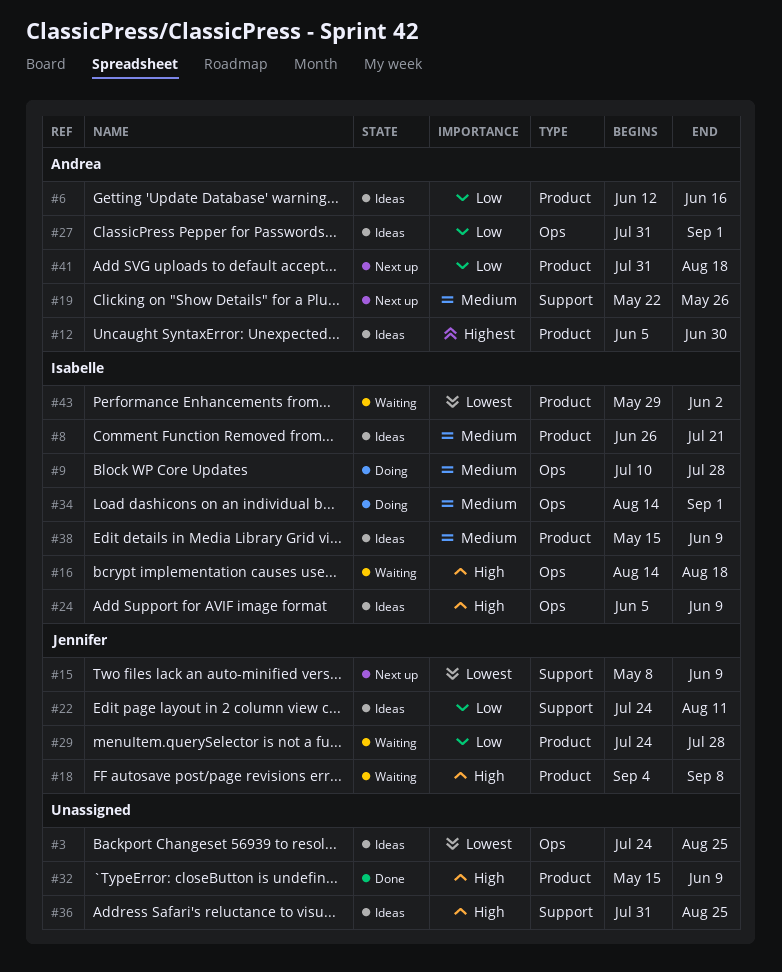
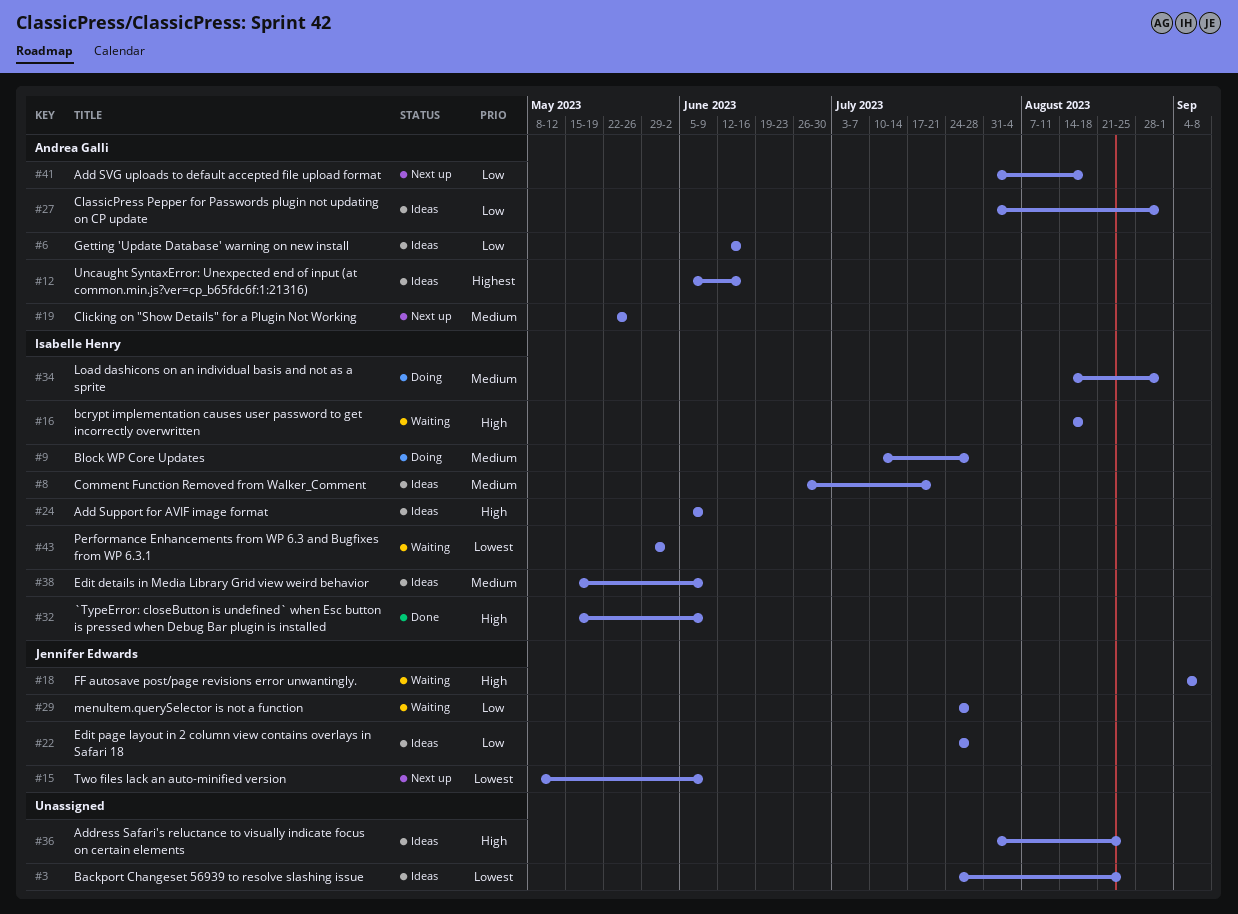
#12, due: Jun 30 -> Jun 16
#22, due: Aug 11 -> Jul 28
#32, owner: none -> Isabelle Henry

